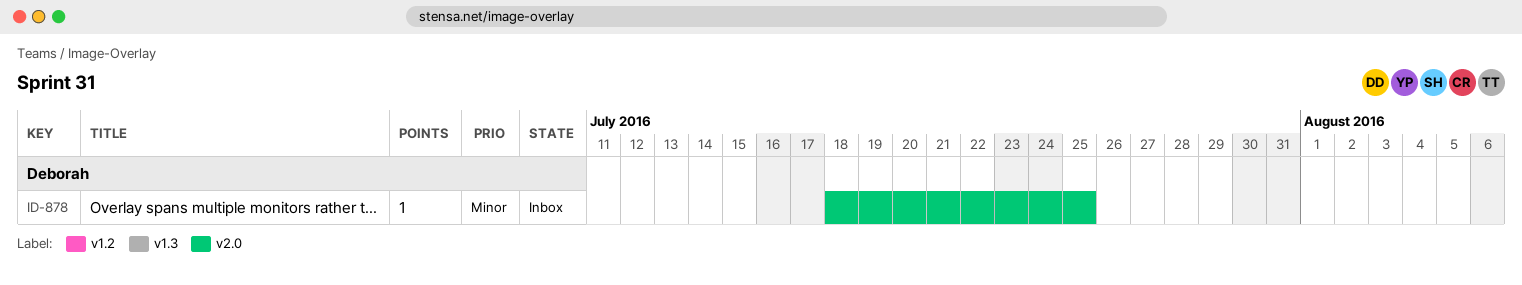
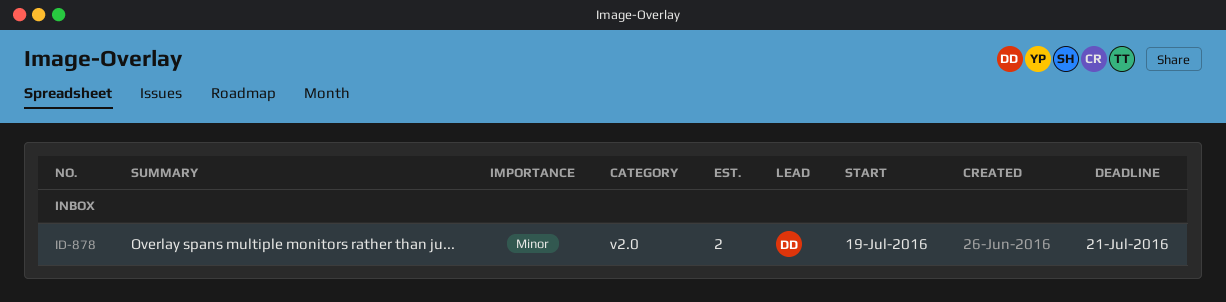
ID-878, estimate: 1 -> 2
ID-878, start: Jul 18 -> Jul 19
ID-878, due: Jul 25 -> Jul 21

